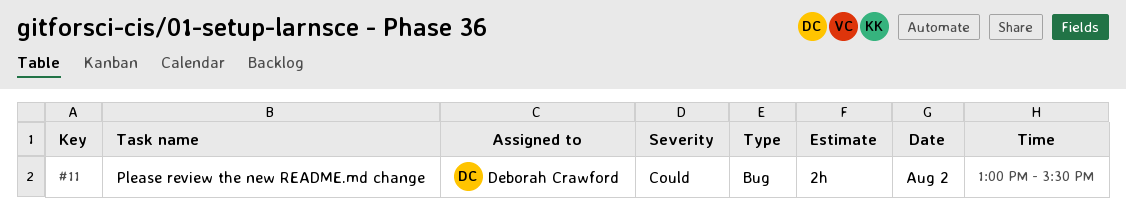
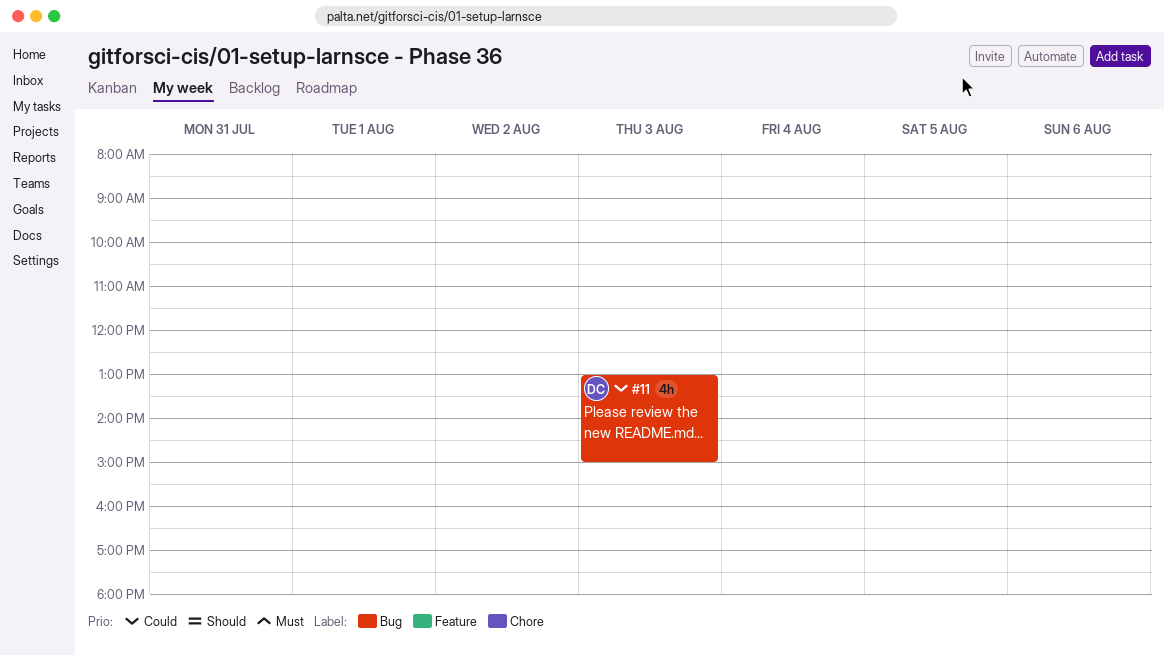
#11, estimate: 2h -> 4h
#11, day: Aug 2 -> Aug 3
#11, ends: 15:30 -> 15:00

